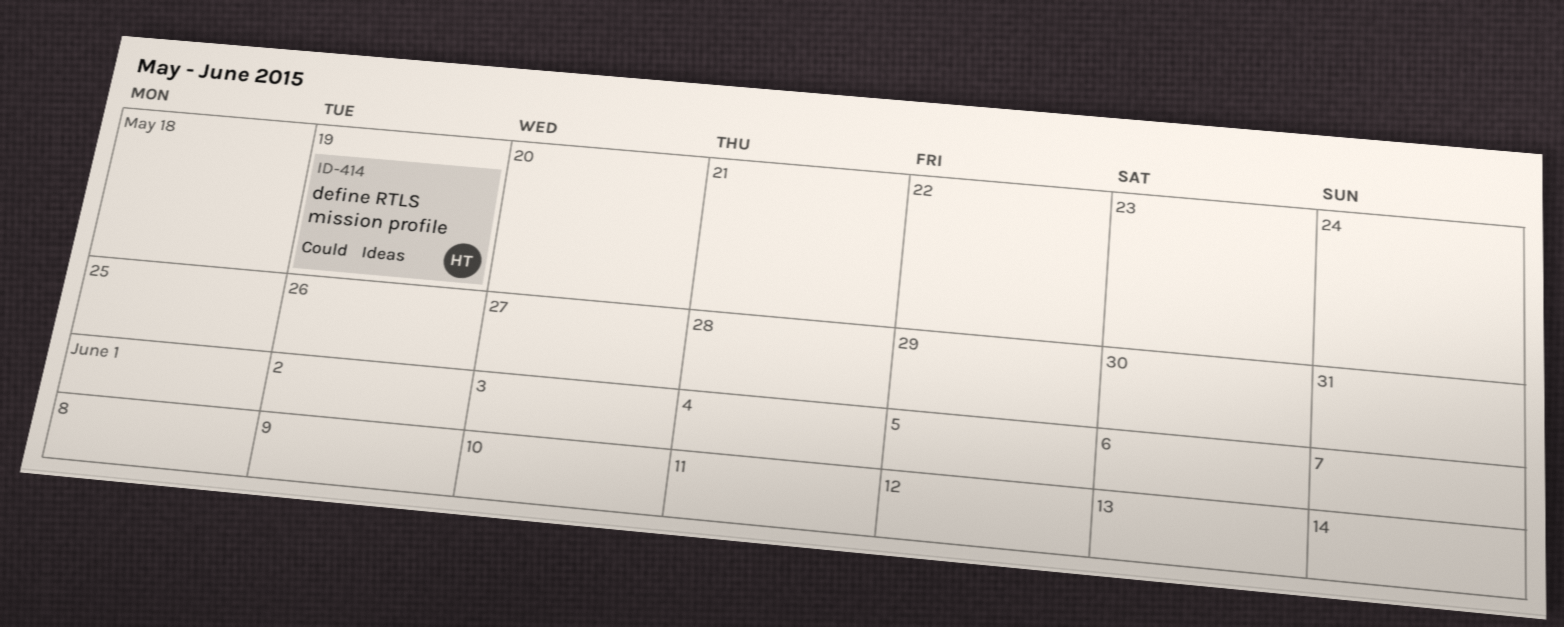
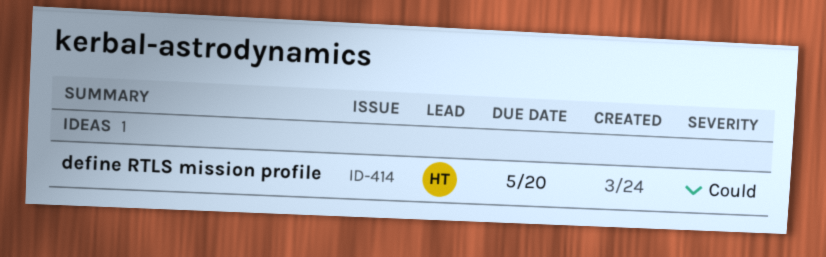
ID-414, due: May 19 -> May 20

